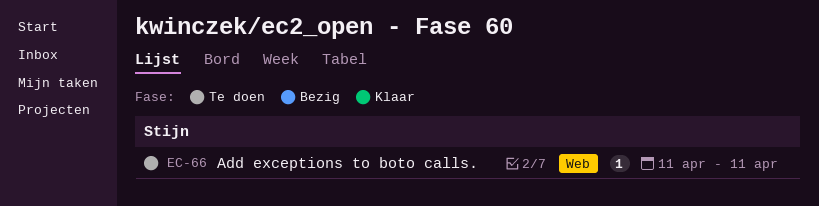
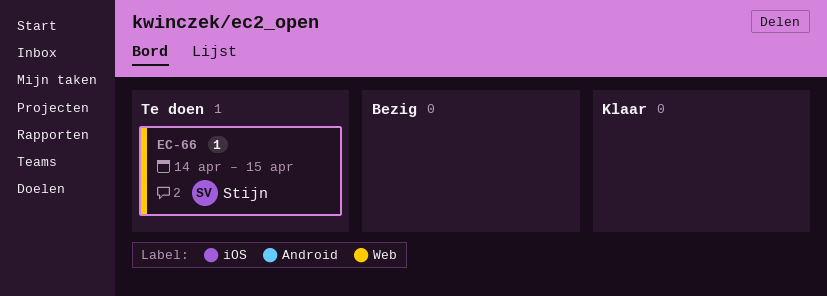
EC-66, start: Apr 11 -> Apr 14
EC-66, due: Apr 11 -> Apr 15

